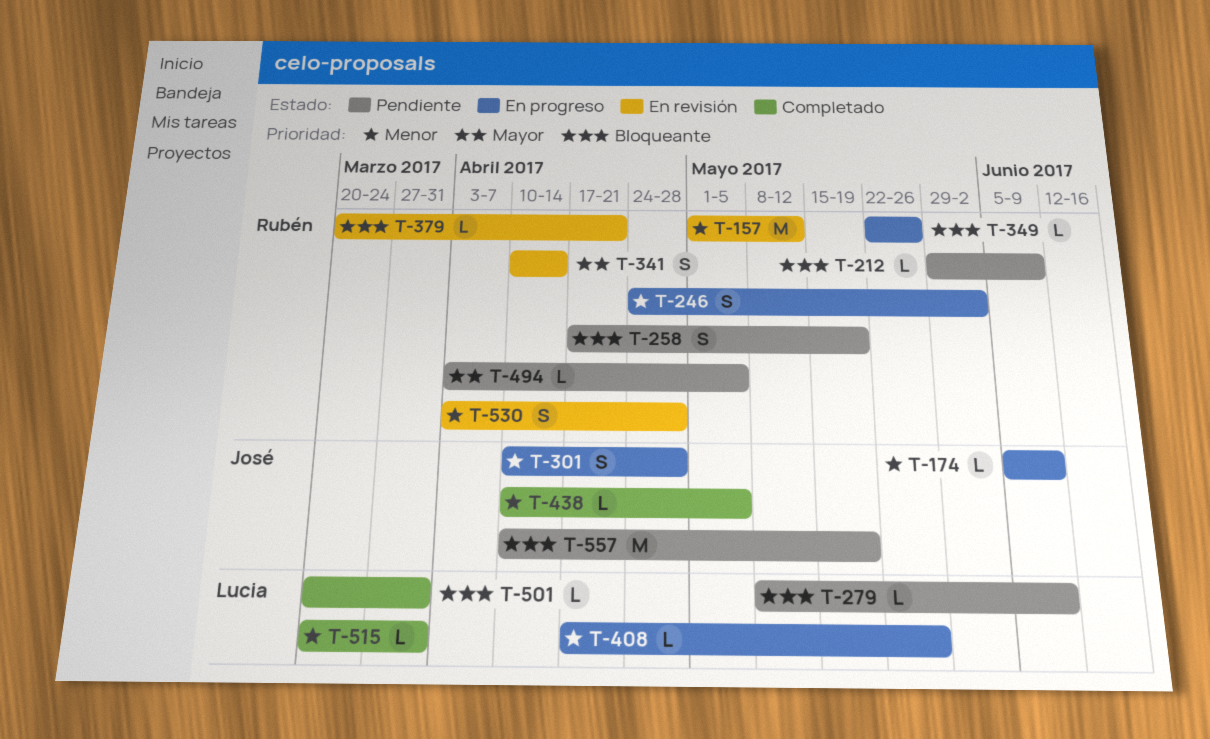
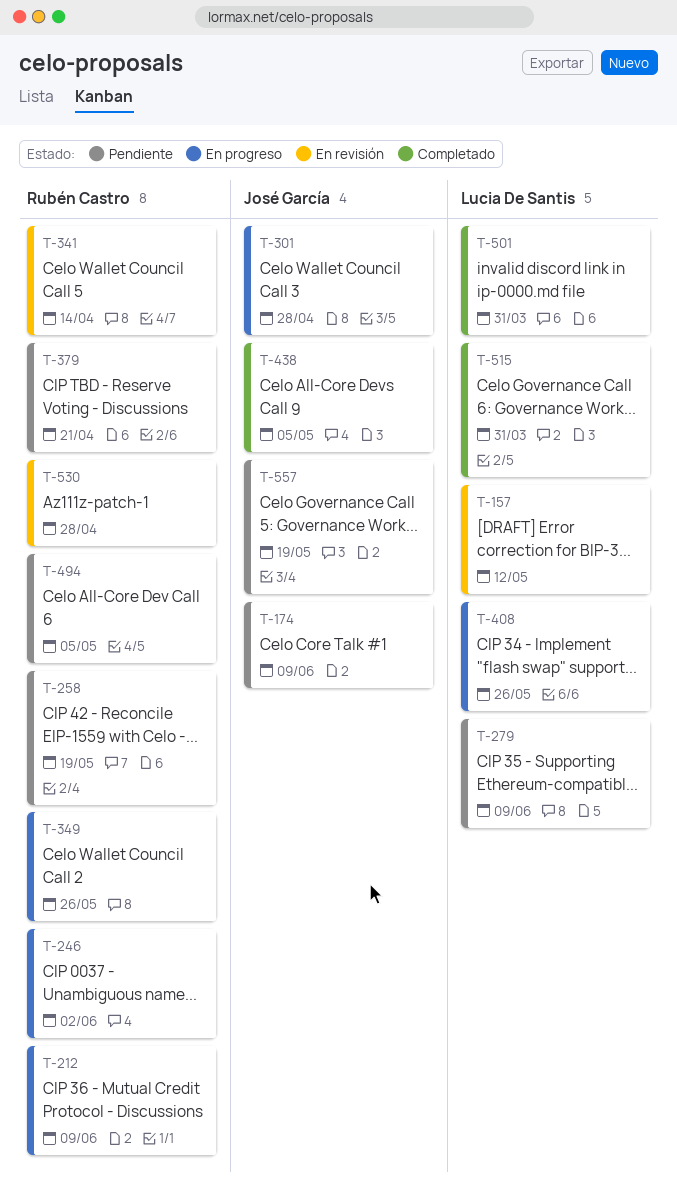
T-157, owner: Rubén Castro -> Lucia De Santis
T-174, status: En progreso -> Pendiente
T-212, status: Pendiente -> En progreso
T-379, status: En revisión -> Pendiente

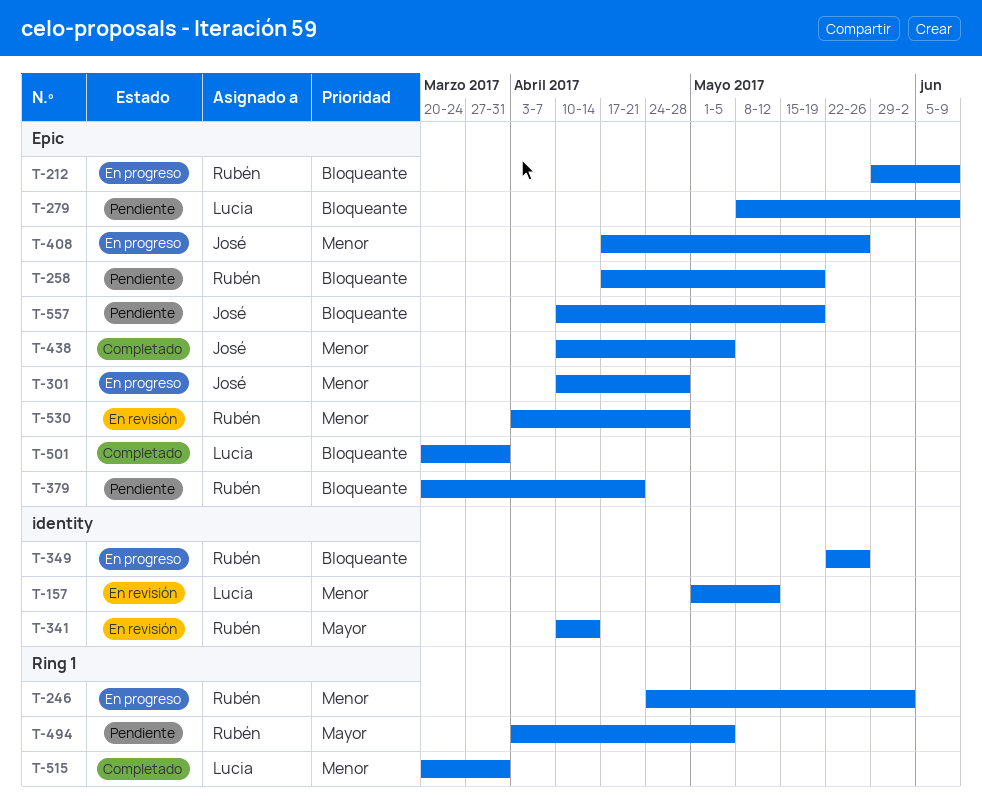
T-174: present -> none
T-408, owner: Lucia De Santis -> José García

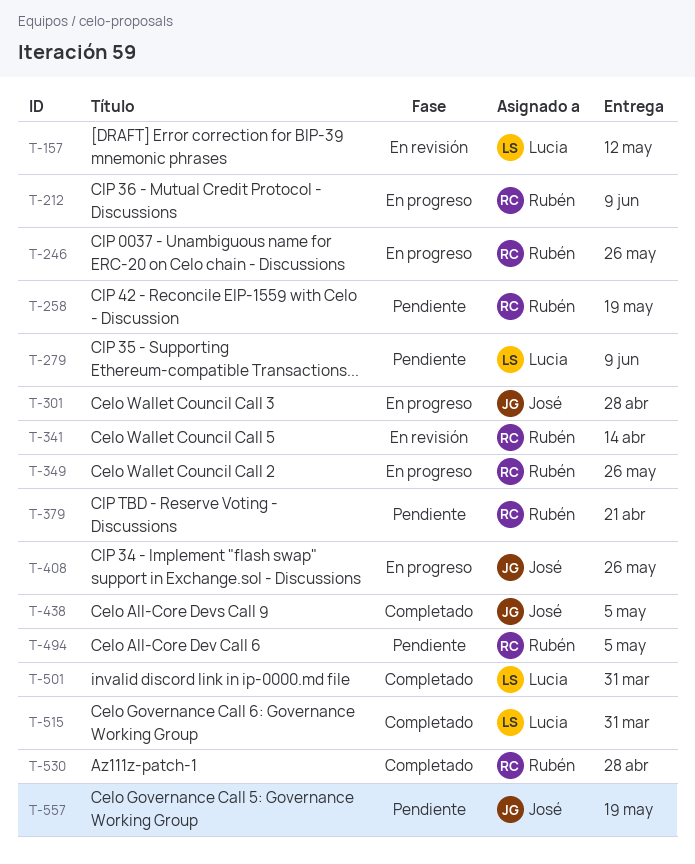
T-246, due: Jun 2 -> May 26
T-530, status: En revisión -> Completado

